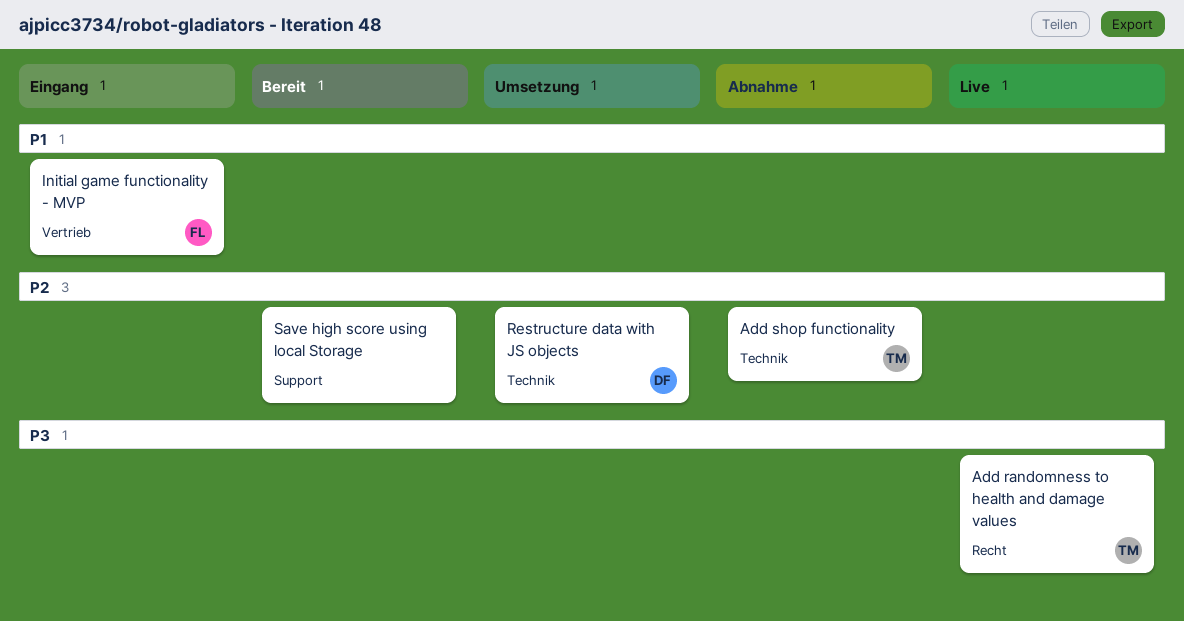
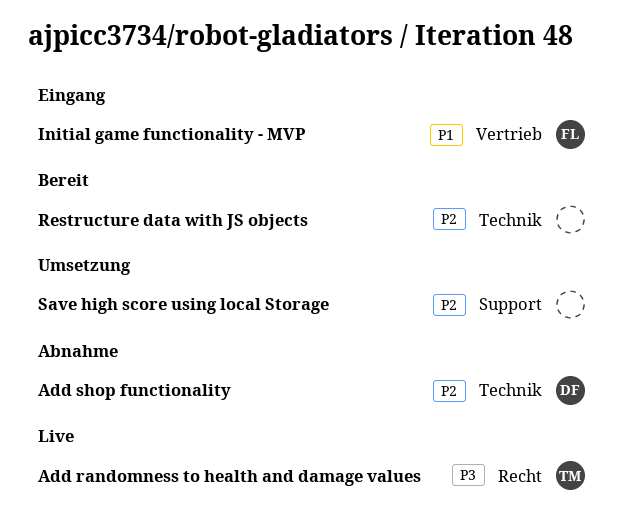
Add shop functionality, owner: TM -> DF
Restructure data with JS objects, status: Umsetzung -> Bereit
Restructure data with JS objects, owner: DF -> none
Save high score using local Storage, status: Bereit -> Umsetzung

